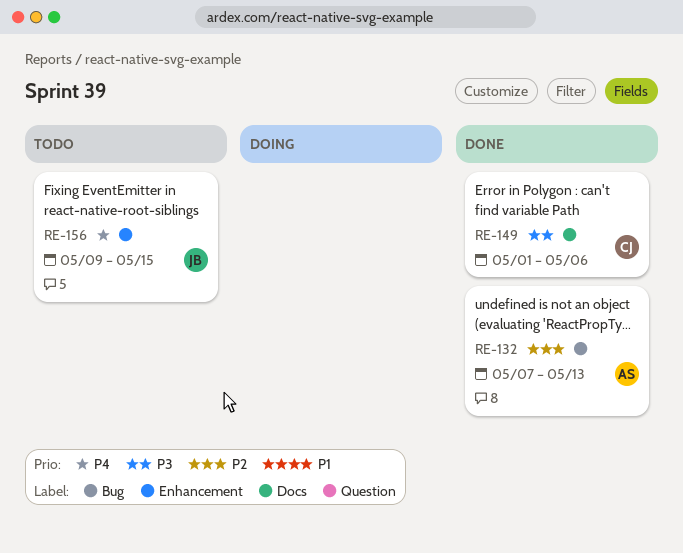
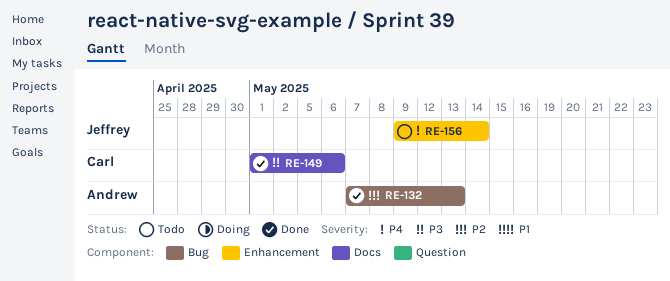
RE-156, due: May 15 -> May 14

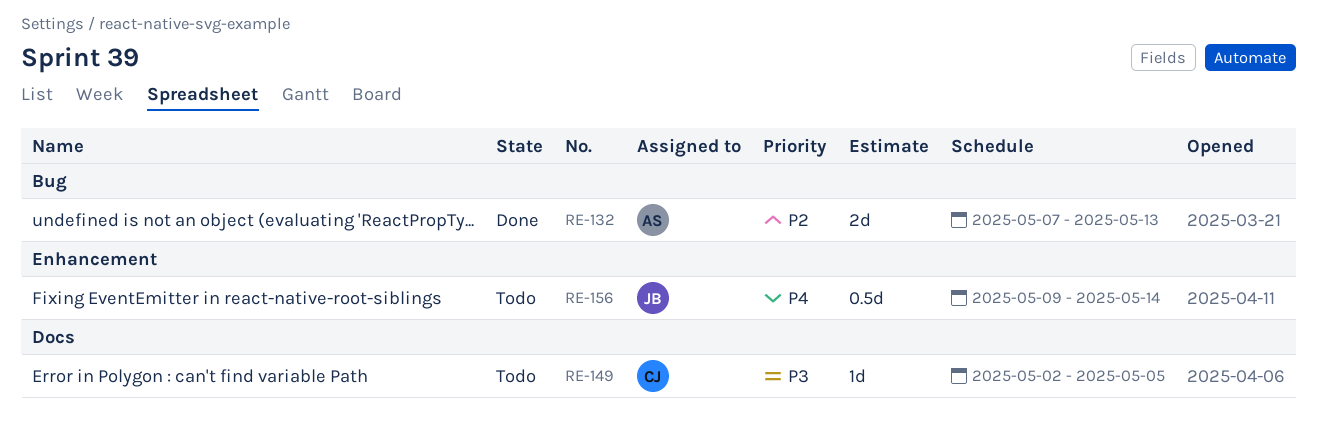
RE-149, status: Done -> Todo
RE-149, start: May 1 -> May 2
RE-149, due: May 6 -> May 5

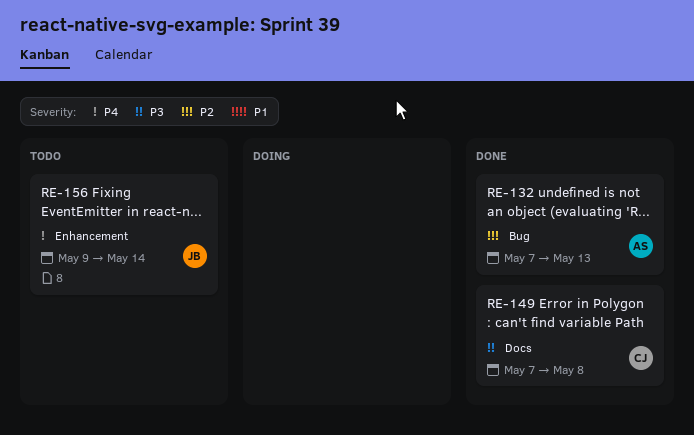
RE-149, status: Todo -> Done
RE-149, start: May 2 -> May 7
RE-149, due: May 5 -> May 8

